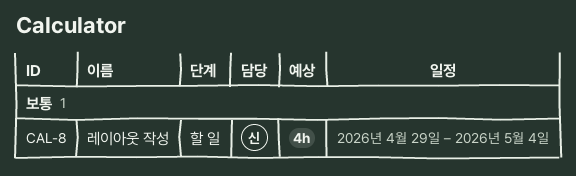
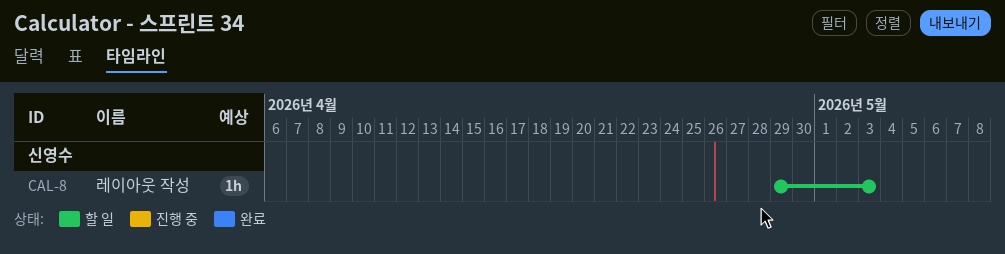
CAL-8, estimate: 4h -> 1h
CAL-8, due: May 4 -> May 3

